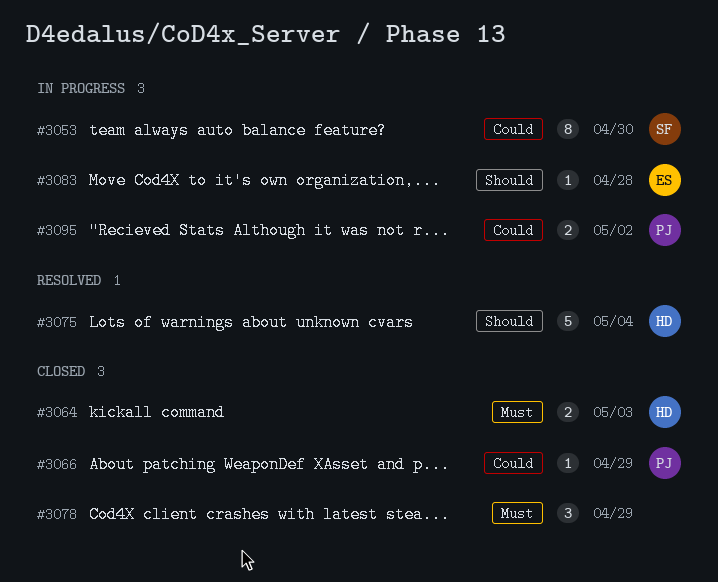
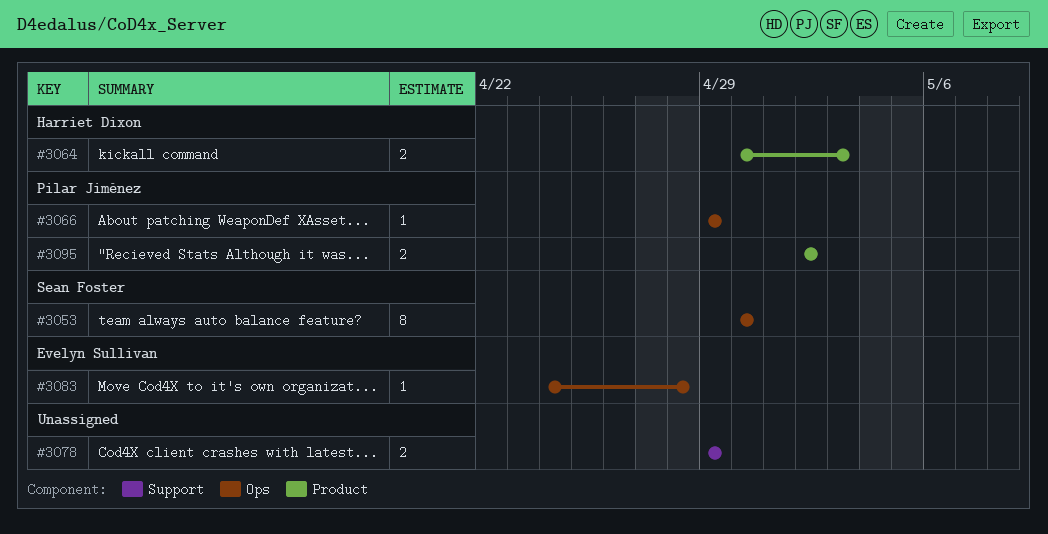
#3075: present -> none
#3078, estimate: 3 -> 2

